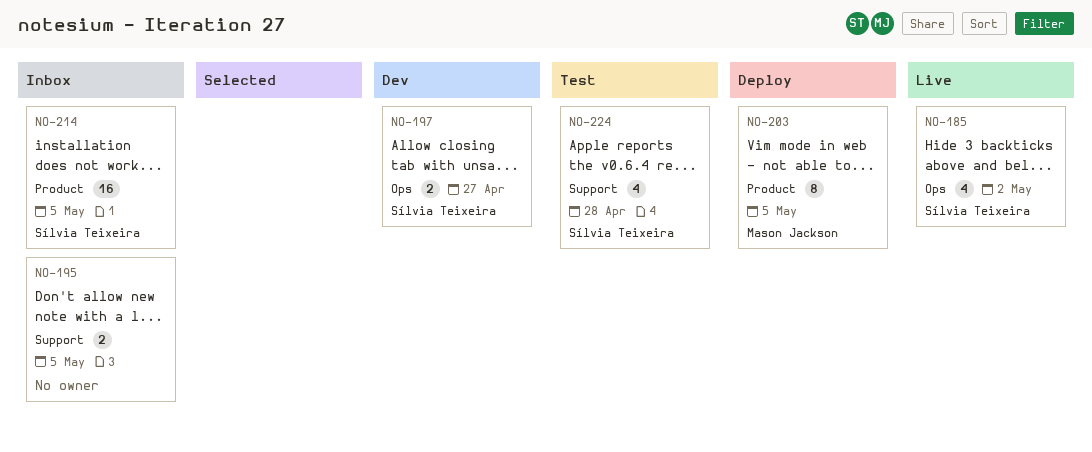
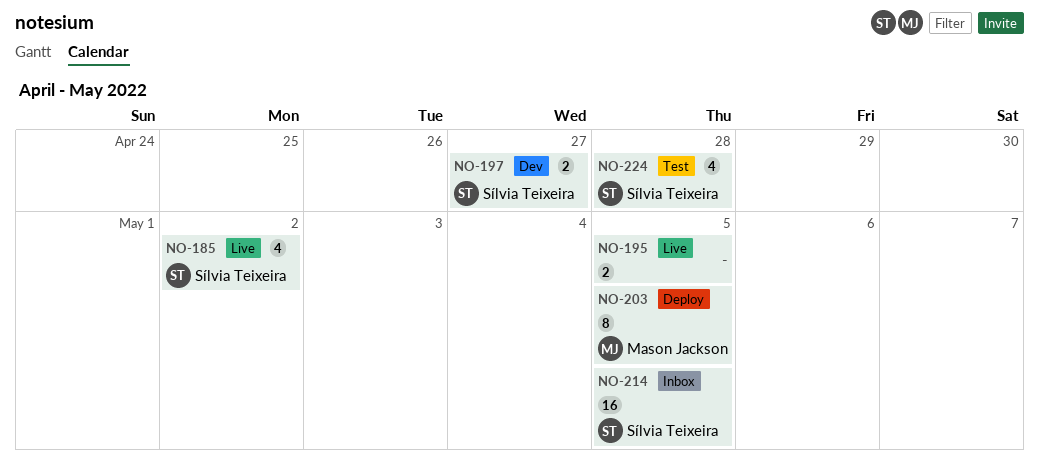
NO-195, status: Inbox -> Live

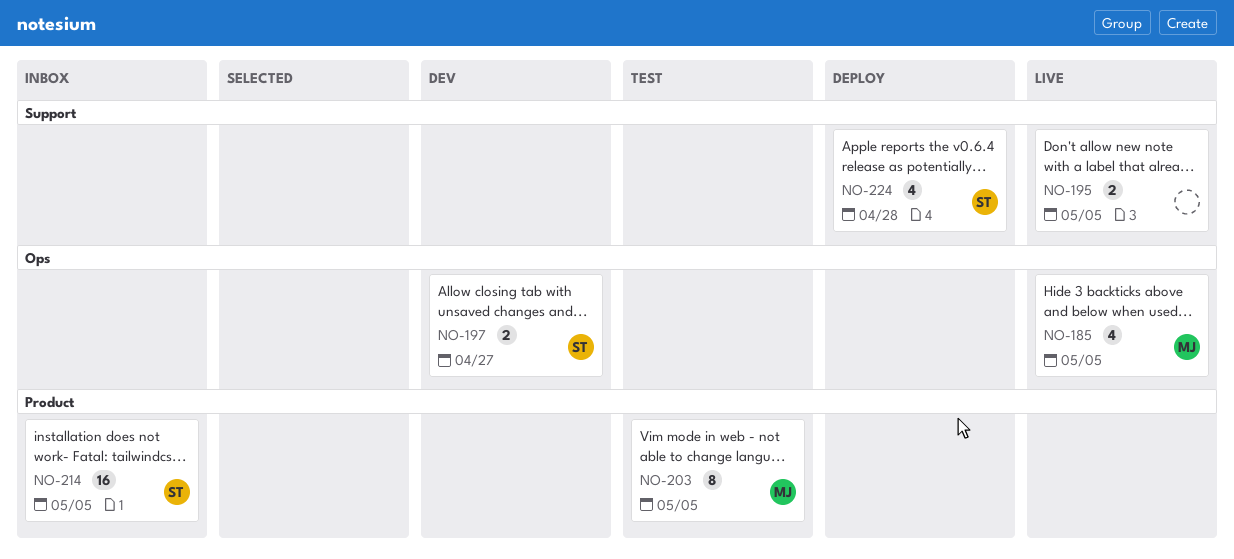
NO-185, owner: Sílvia Teixeira -> Mason Jackson
NO-185, due: May 2 -> May 5
NO-203, status: Deploy -> Test
NO-224, status: Test -> Deploy

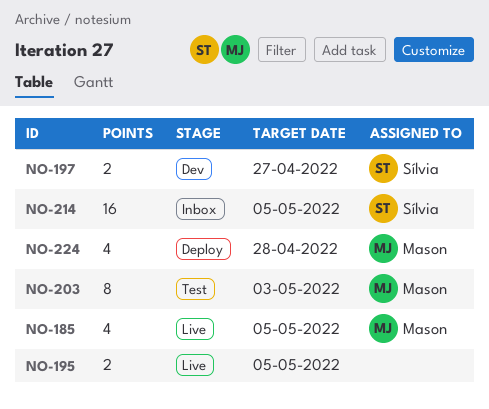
NO-203, due: May 5 -> May 3
NO-224, owner: Sílvia -> Mason

